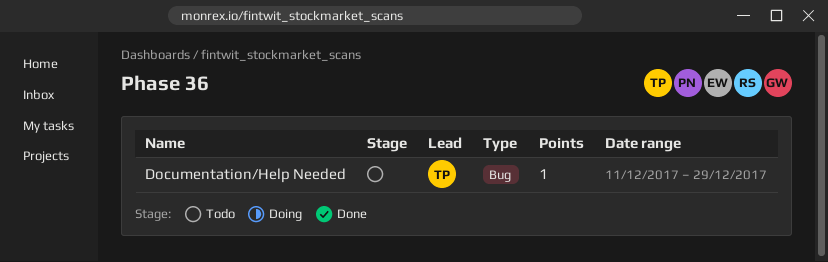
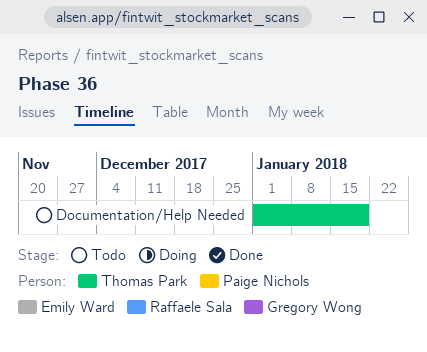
Documentation/Help Needed, start: Dec 11 -> Jan 1
Documentation/Help Needed, due: Dec 29 -> Jan 19

